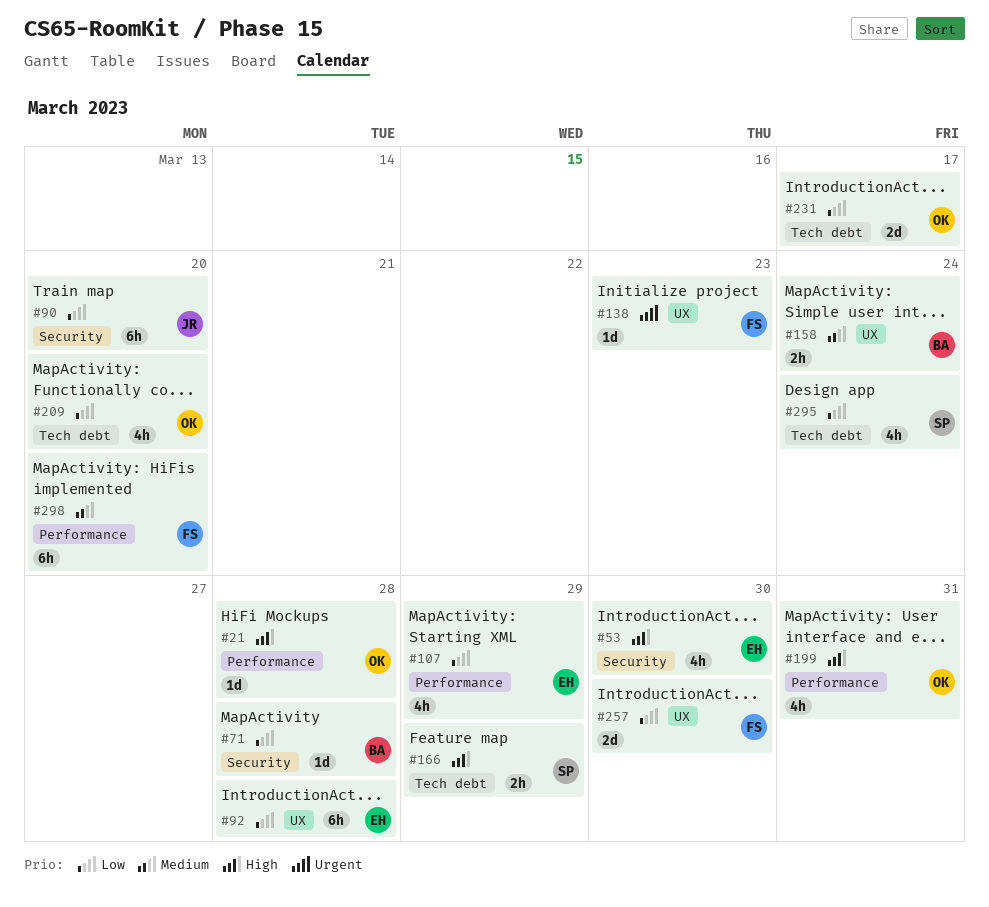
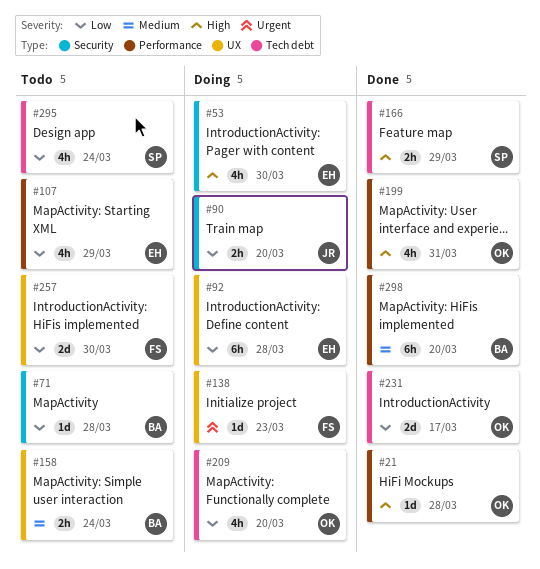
#90, estimate: 6h -> 2h
#298, owner: FS -> BA

